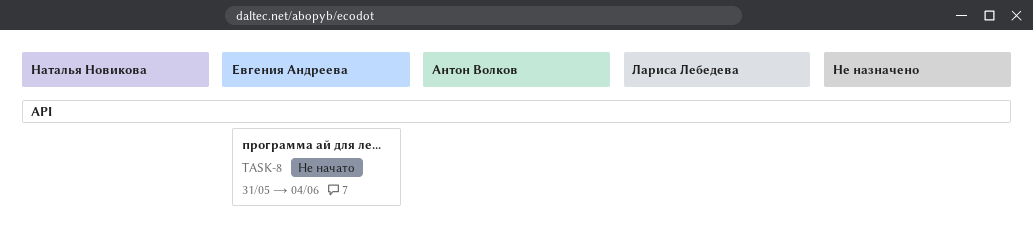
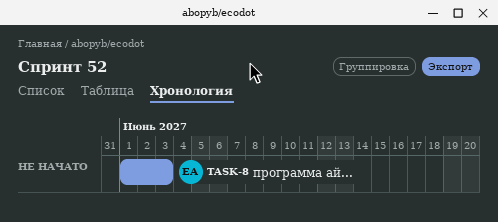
TASK-8, start: May 31 -> Jun 1
TASK-8, due: Jun 4 -> Jun 3

